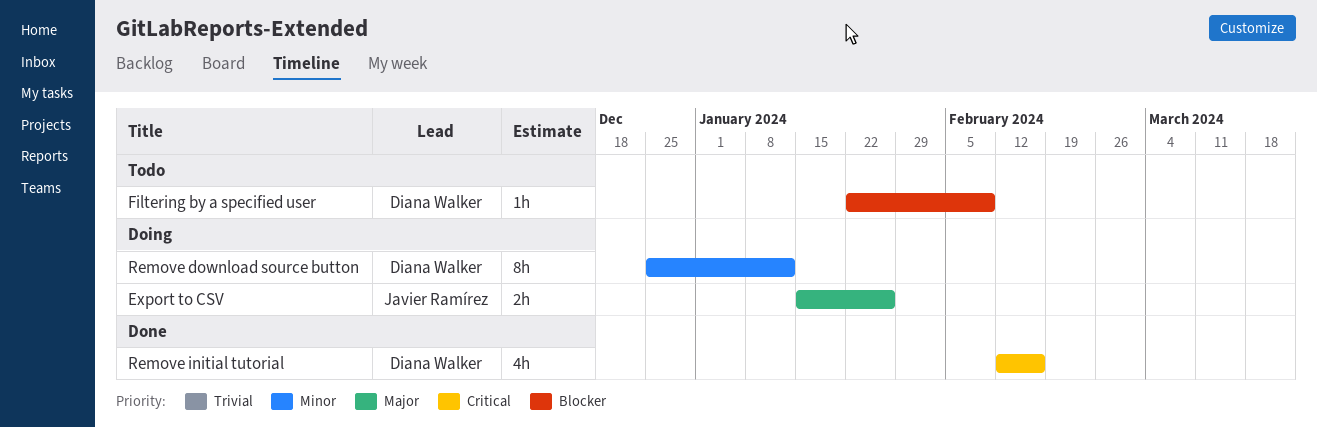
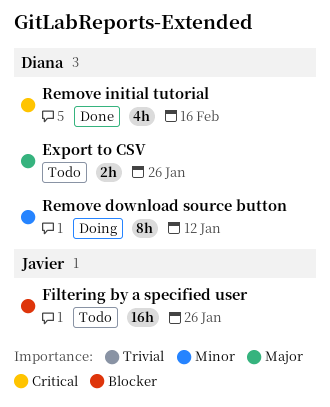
Export to CSV, status: Doing -> Todo
Export to CSV, owner: Javier Ramírez -> Diana Walker
Filtering by a specified user, owner: Diana Walker -> Javier Ramírez
Filtering by a specified user, estimate: 1h -> 16h
Filtering by a specified user, due: Feb 9 -> Jan 26

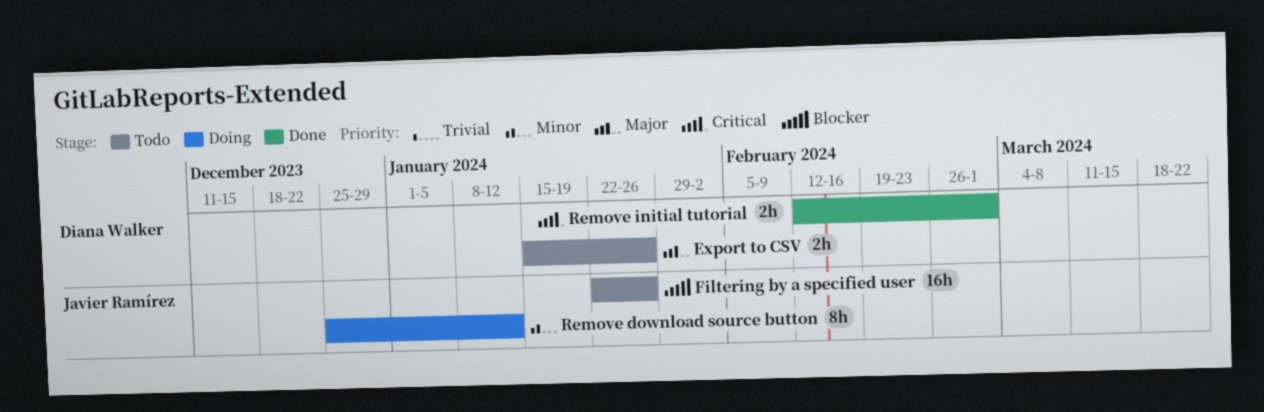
Remove download source button, owner: Diana Walker -> Javier Ramírez
Remove initial tutorial, estimate: 4h -> 2h
Remove initial tutorial, due: Feb 16 -> Mar 1

